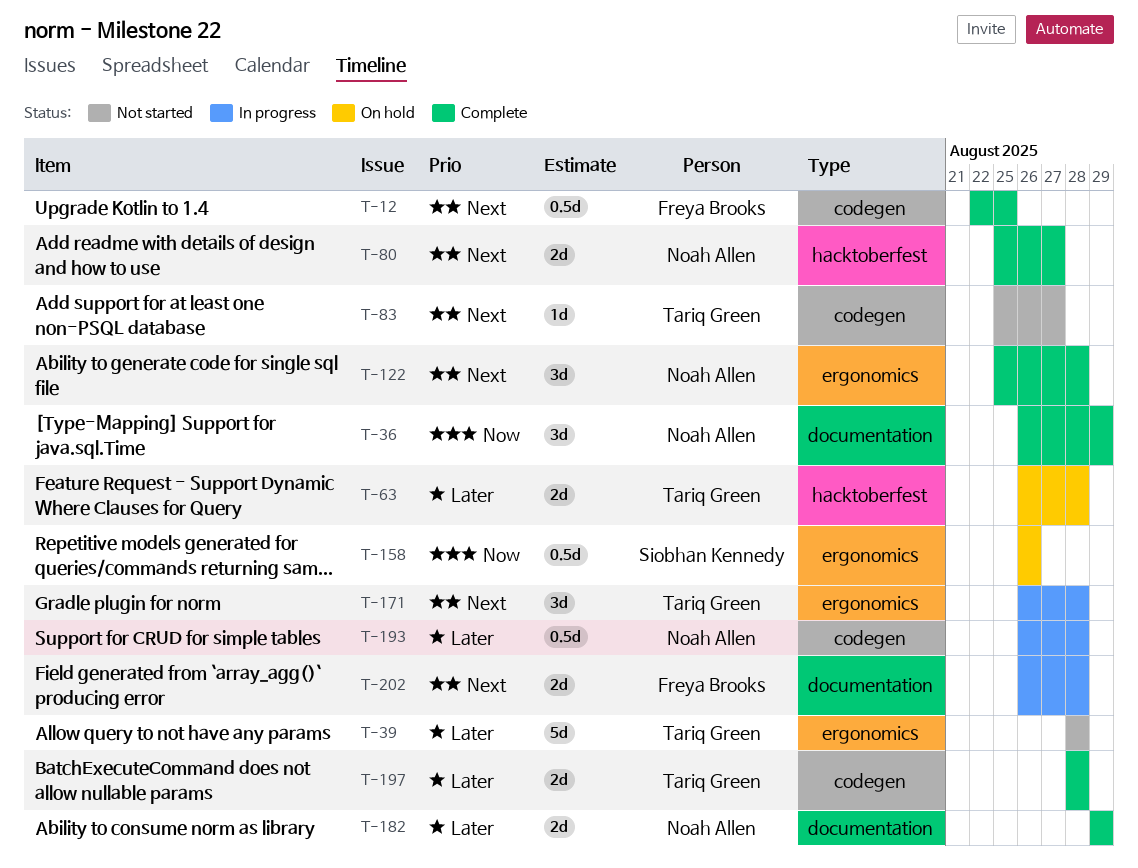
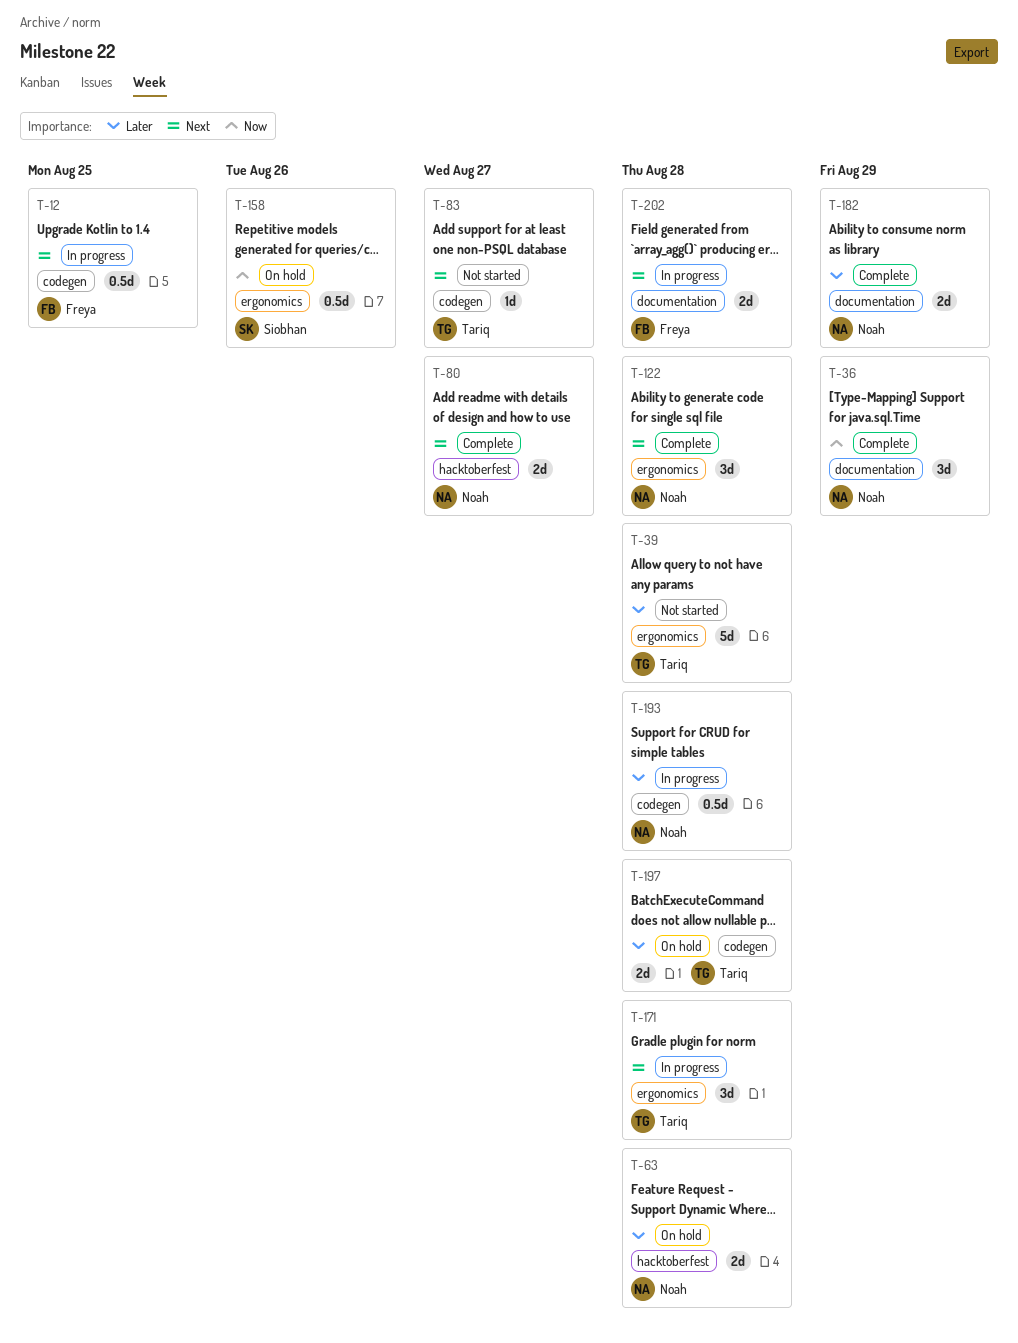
T-12, status: Complete -> In progress
T-63, owner: Tariq Green -> Noah Allen
T-197, status: Complete -> On hold

